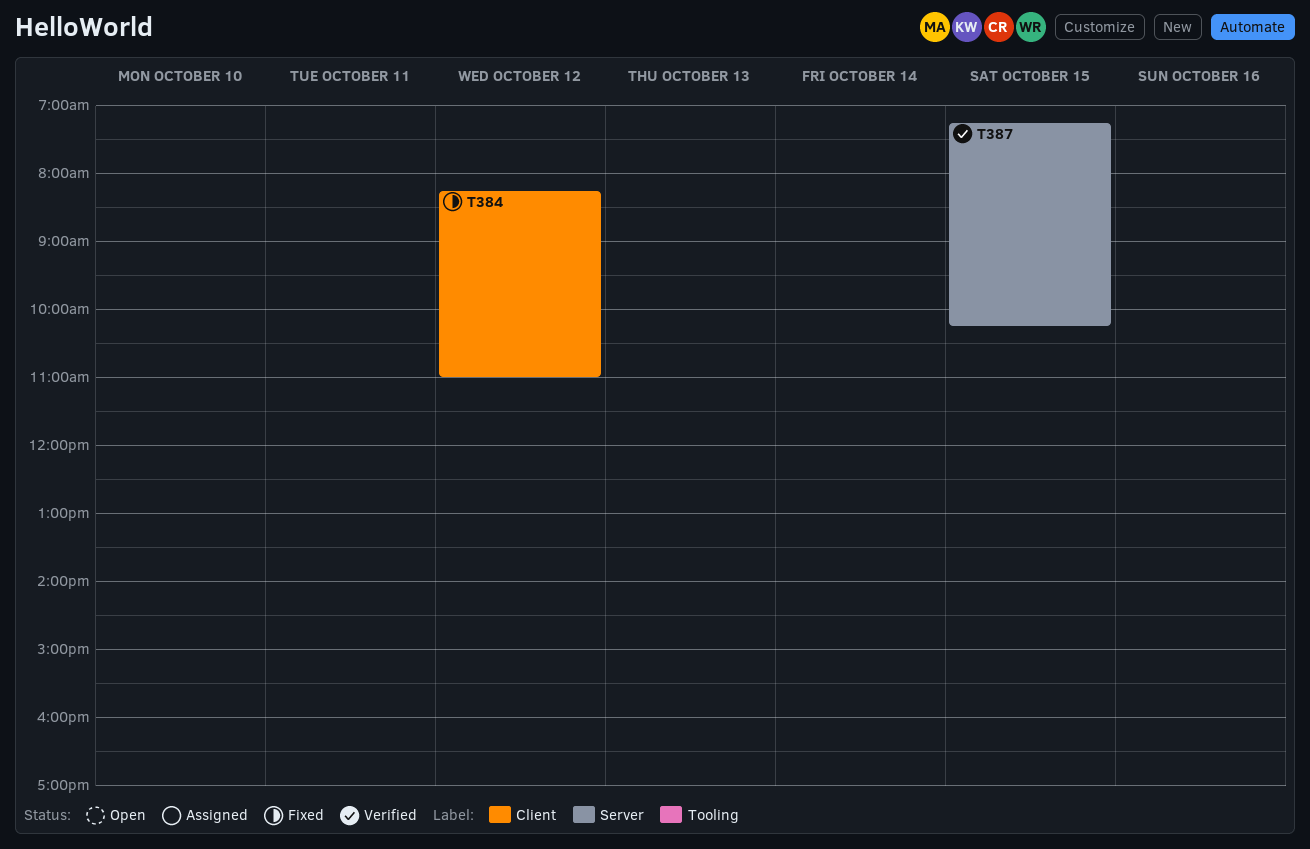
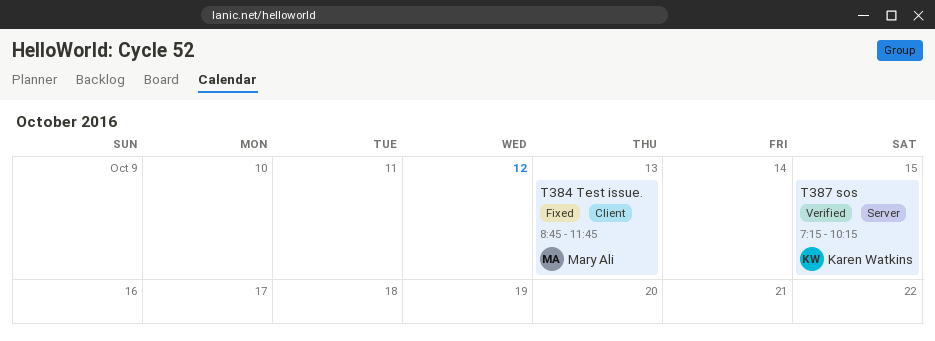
T384, day: Oct 12 -> Oct 13
T384, begins: 08:15 -> 08:45
T384, ends: 11:00 -> 11:45

